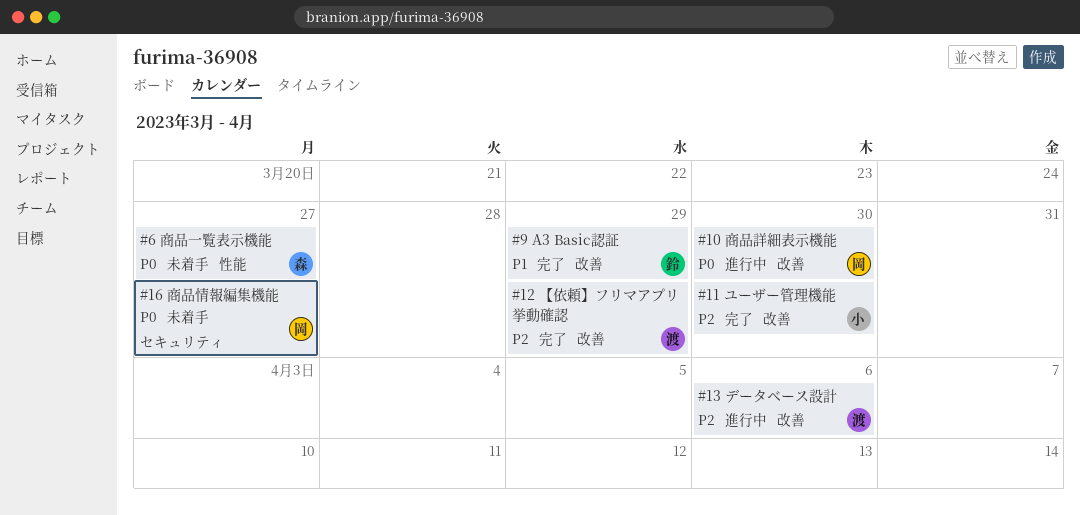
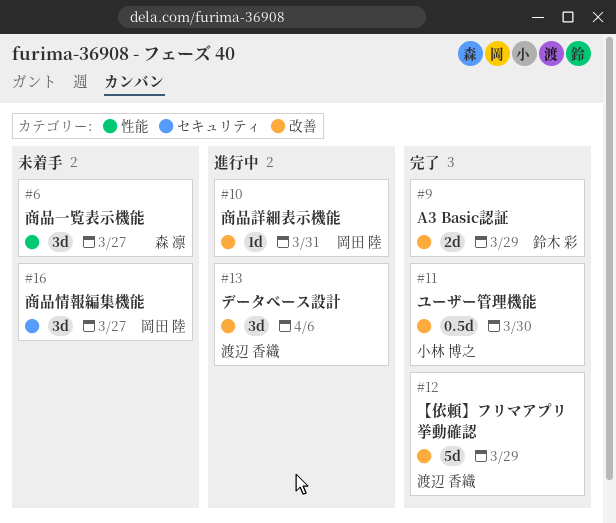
#10, due: Mar 30 -> Mar 31

